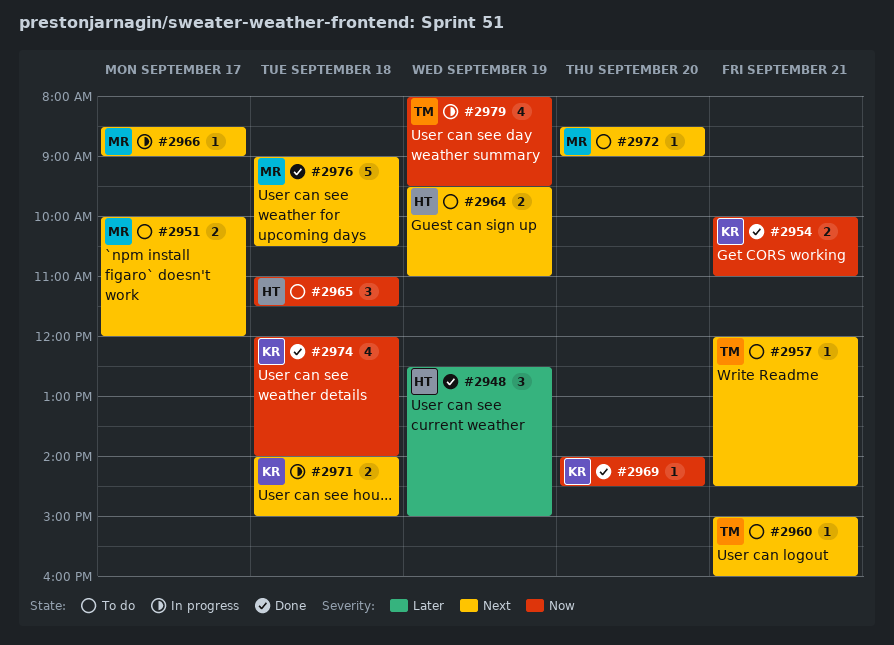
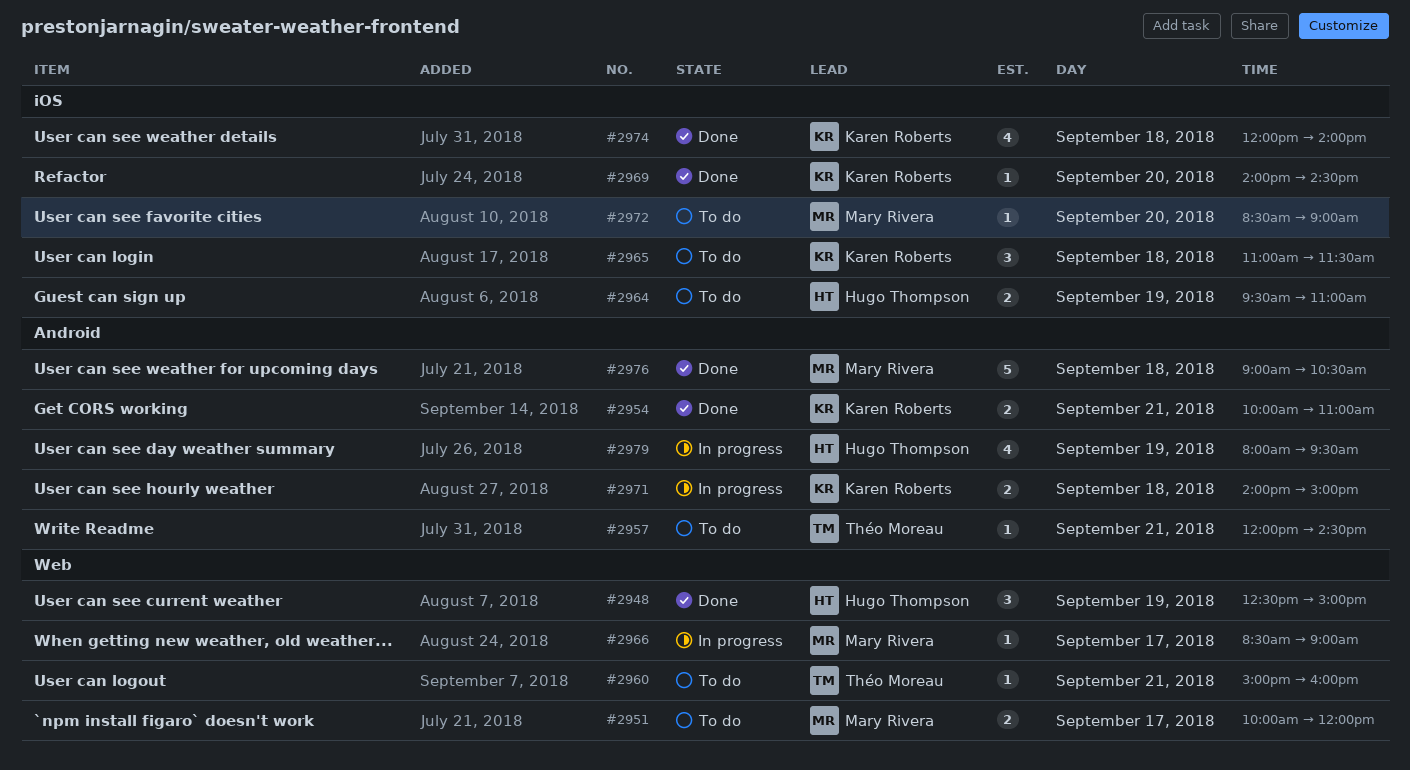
#2965, owner: Hugo Thompson -> Karen Roberts
#2979, owner: Théo Moreau -> Hugo Thompson

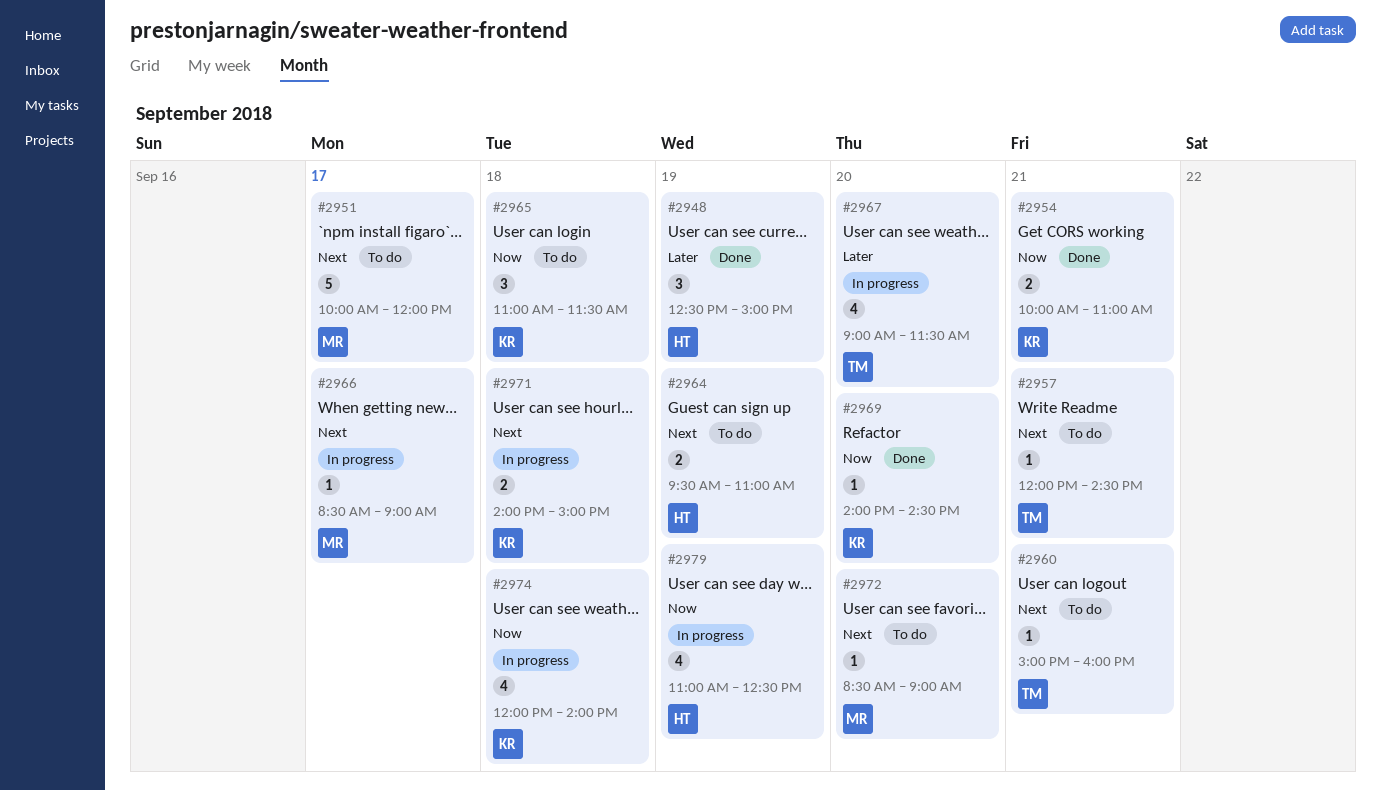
#2951, estimate: 2 -> 5
#2967: none -> present
#2974, status: Done -> In progress
#2976: present -> none
#2979, begins: 08:00 -> 11:00
#2979, ends: 09:30 -> 12:30

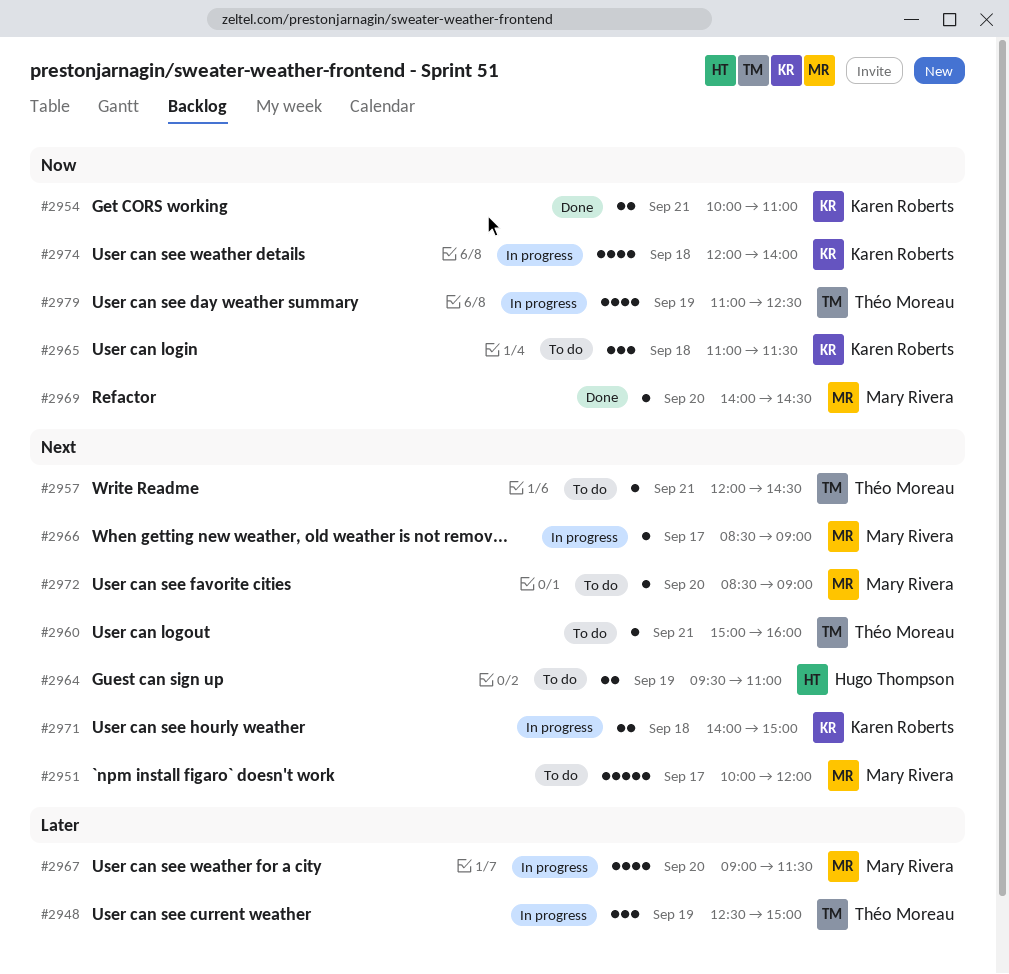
#2948, status: Done -> In progress
#2948, owner: Hugo Thompson -> Théo Moreau
#2967, owner: Théo Moreau -> Mary Rivera
#2969, owner: Karen Roberts -> Mary Rivera
#2979, owner: Hugo Thompson -> Théo Moreau

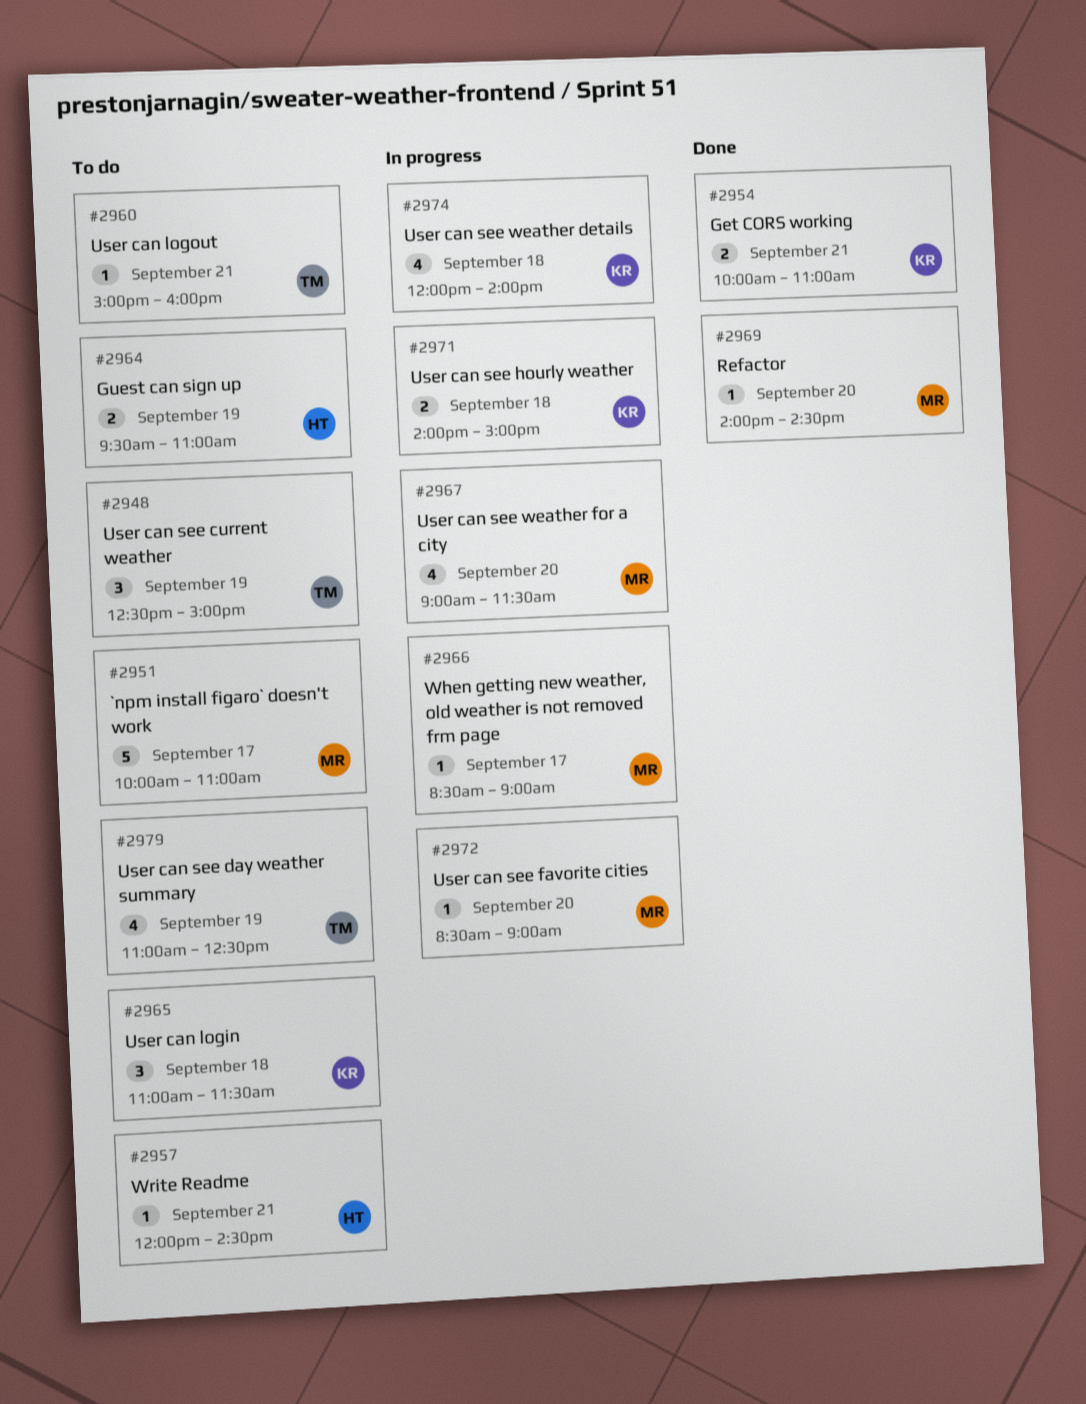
#2948, status: In progress -> To do
#2951, ends: 12:00 -> 11:00
#2957, owner: Théo Moreau -> Hugo Thompson
#2972, status: To do -> In progress
#2979, status: In progress -> To do

